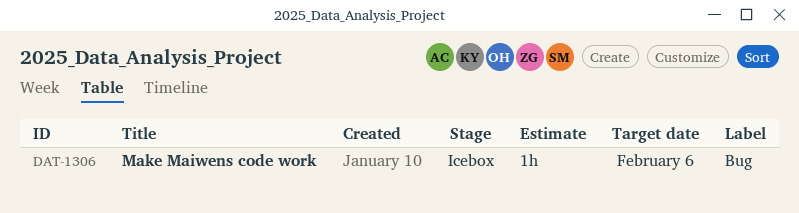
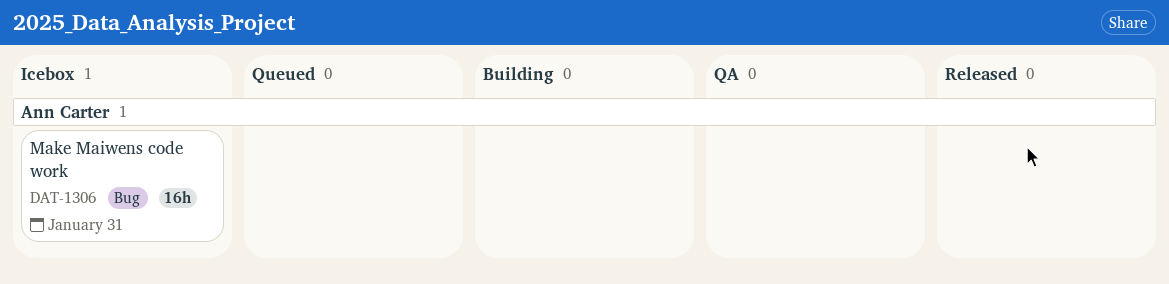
DAT-1306, estimate: 1h -> 16h
DAT-1306, due: Feb 6 -> Jan 31

